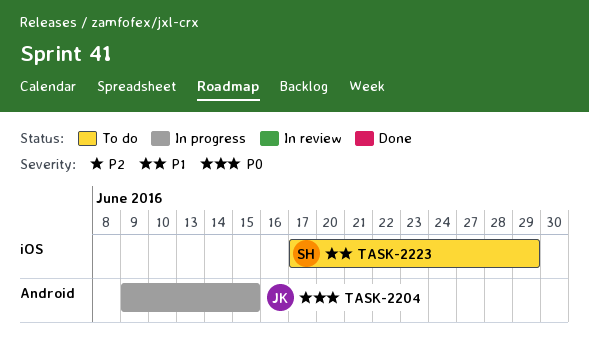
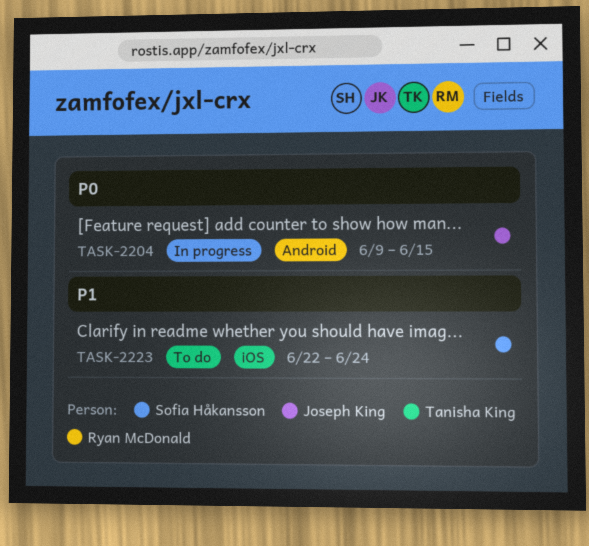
TASK-2223, start: Jun 17 -> Jun 22
TASK-2223, due: Jun 29 -> Jun 24

